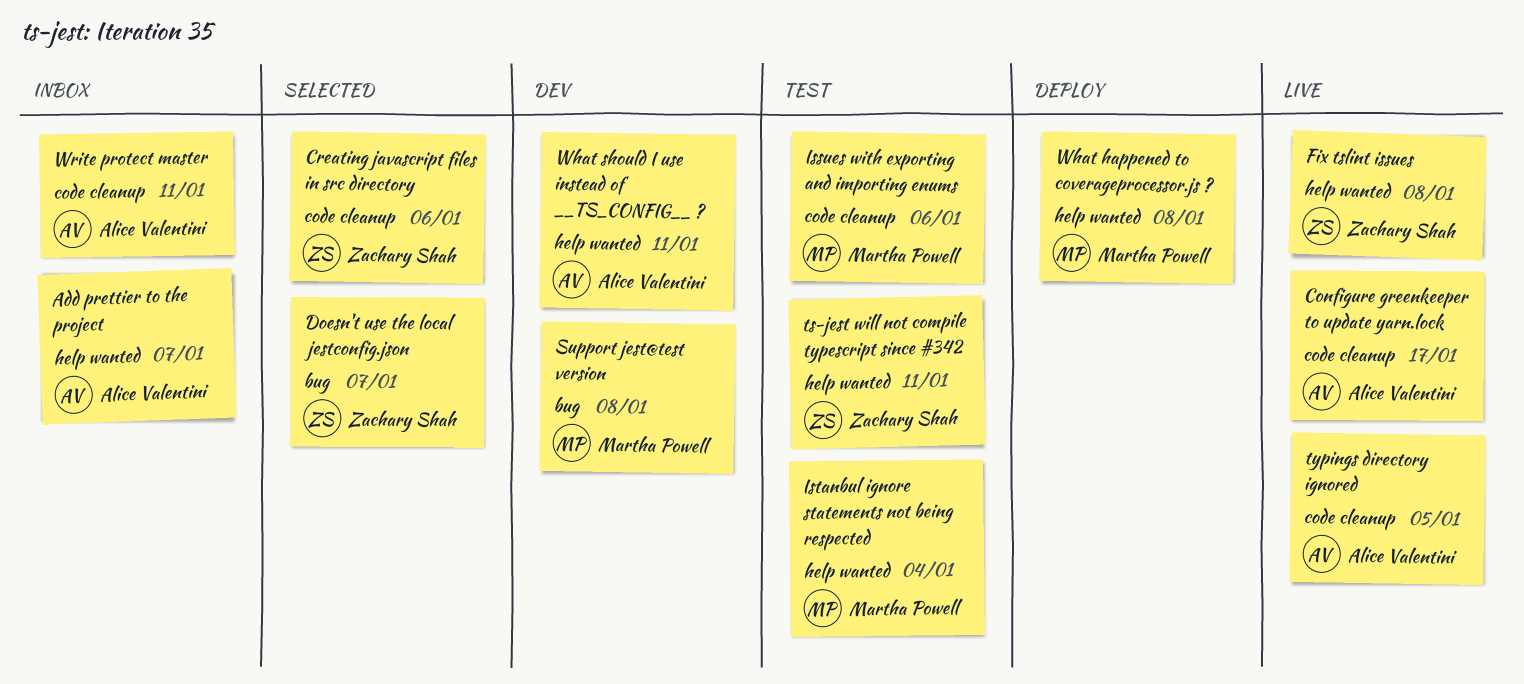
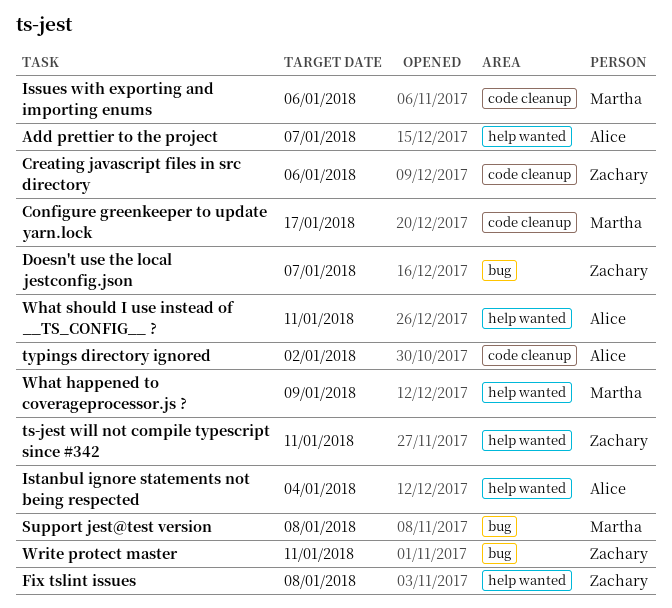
Configure greenkeeper to update yarn.lock, owner: Alice Valentini -> Martha Powell
Istanbul ignore statements not being respected, owner: Martha Powell -> Alice Valentini
typings directory ignored, due: Jan 5 -> Jan 2
What happened to coverageprocessor.js ?, due: Jan 8 -> Jan 9
Write protect master, owner: Alice Valentini -> Zachary Shah
Write protect master, label: code cleanup -> bug

